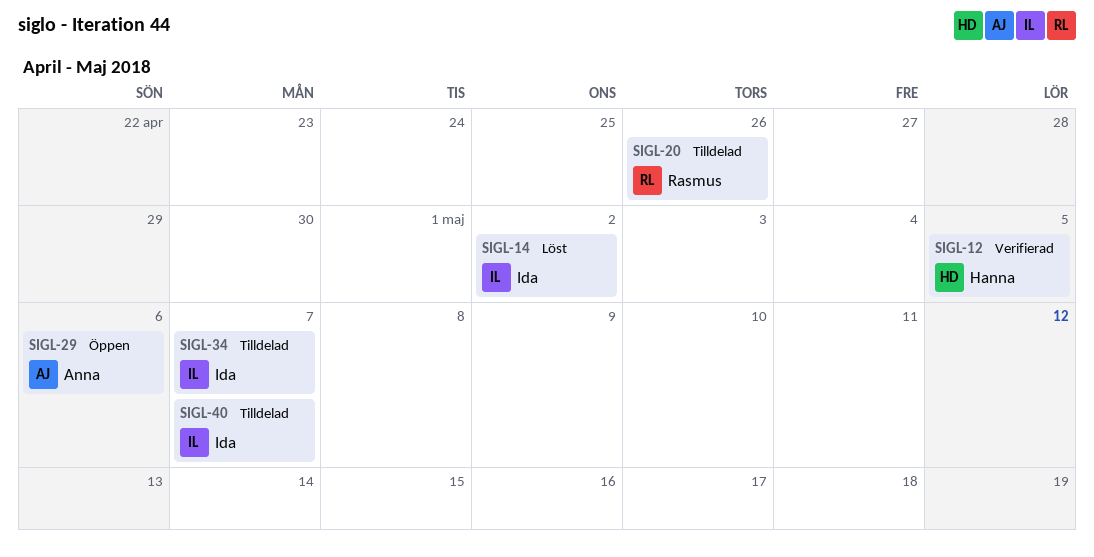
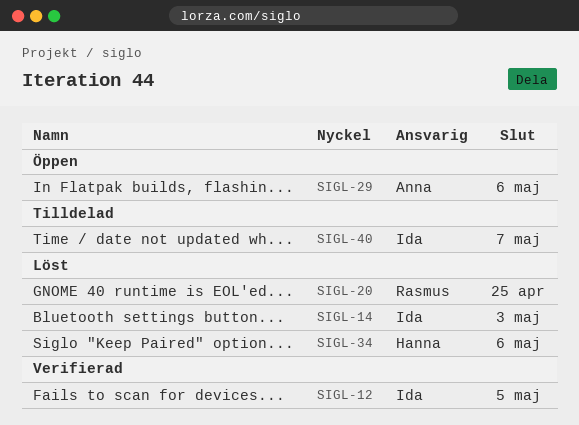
SIGL-12, owner: Hanna -> Ida
SIGL-14, due: May 2 -> May 3
SIGL-20, status: Tilldelad -> Löst
SIGL-20, due: Apr 26 -> Apr 25
SIGL-34, status: Tilldelad -> Löst
SIGL-34, owner: Ida -> Hanna
SIGL-34, due: May 7 -> May 6

